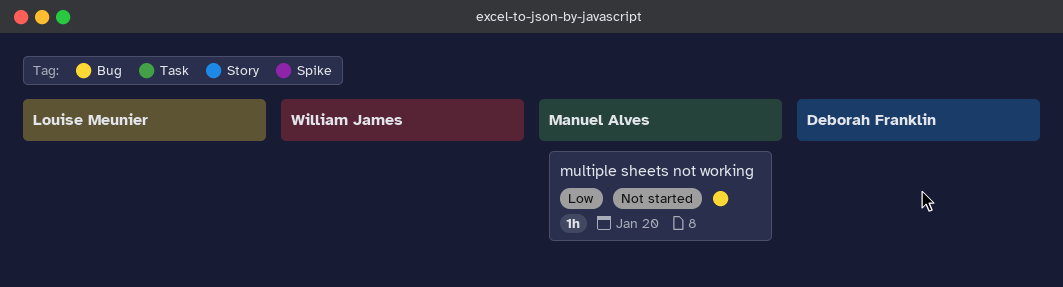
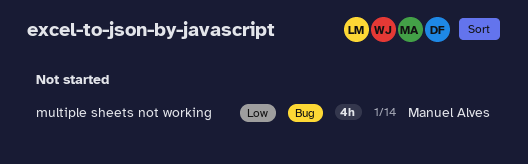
multiple sheets not working, estimate: 1h -> 4h
multiple sheets not working, due: Jan 20 -> Jan 14

